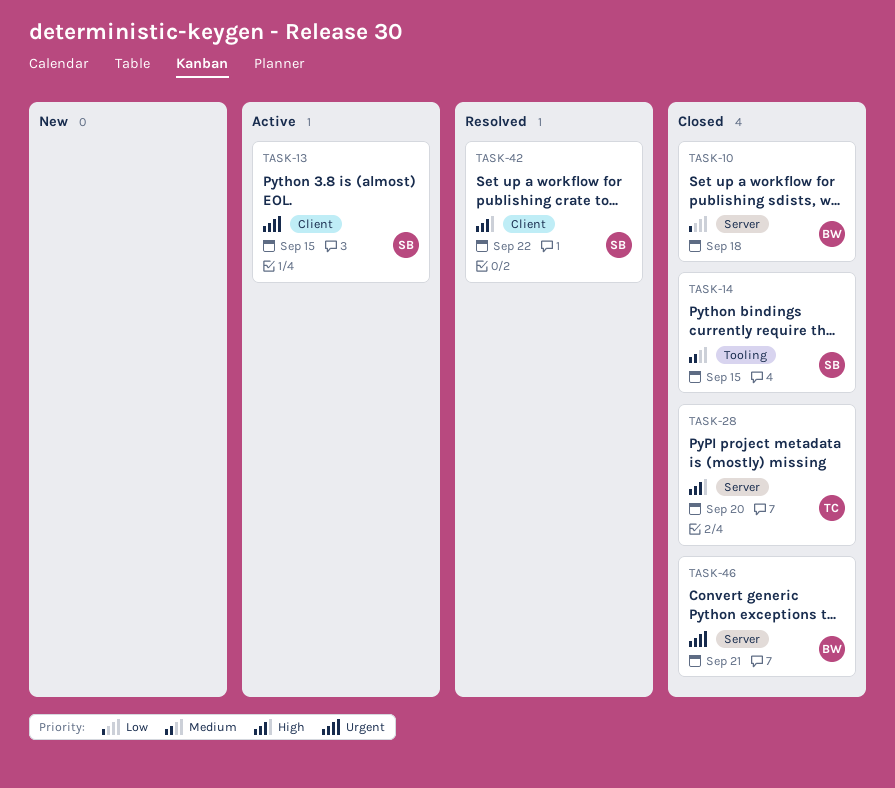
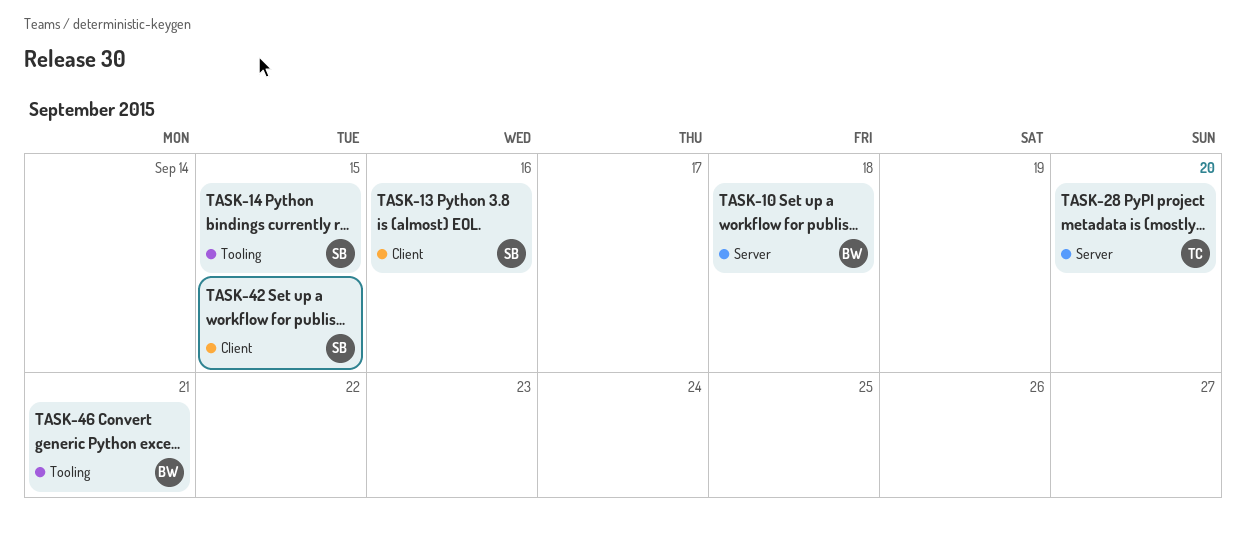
TASK-13, due: Sep 15 -> Sep 16
TASK-42, due: Sep 22 -> Sep 15
TASK-46, label: Server -> Tooling

